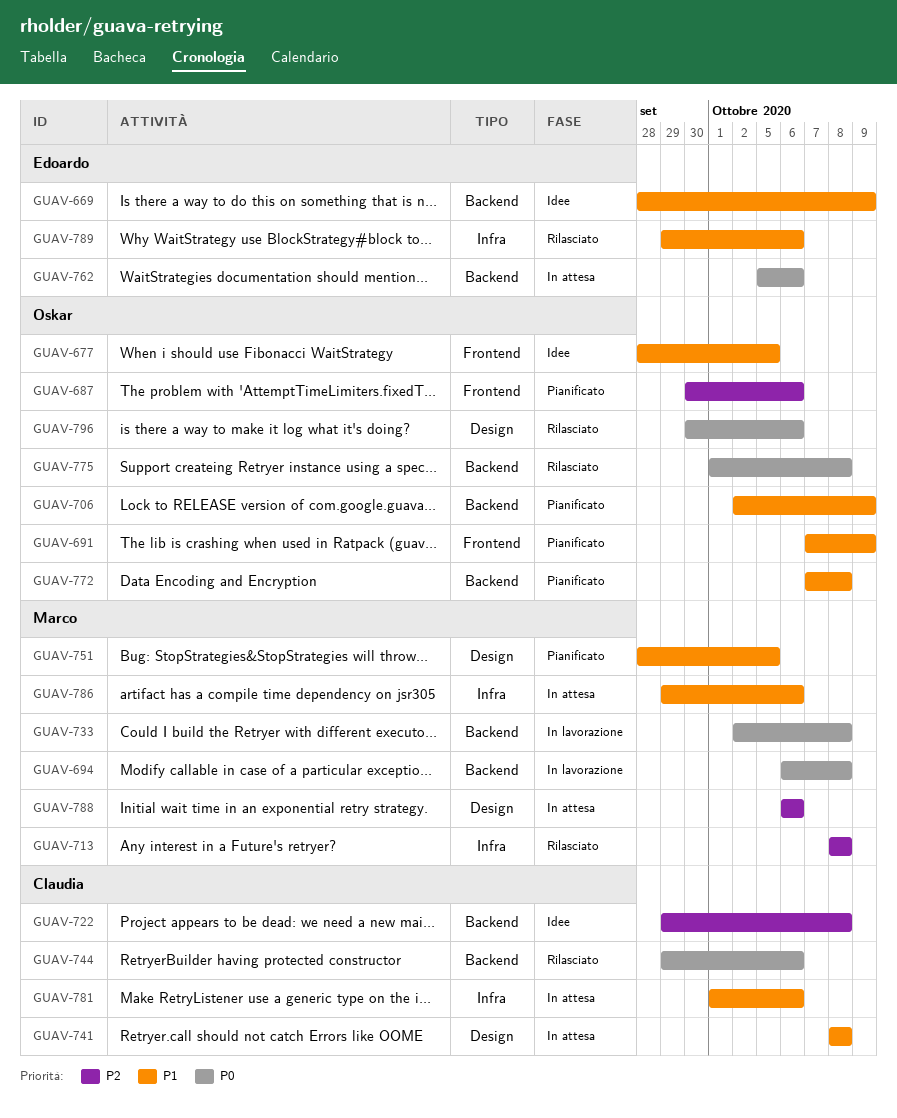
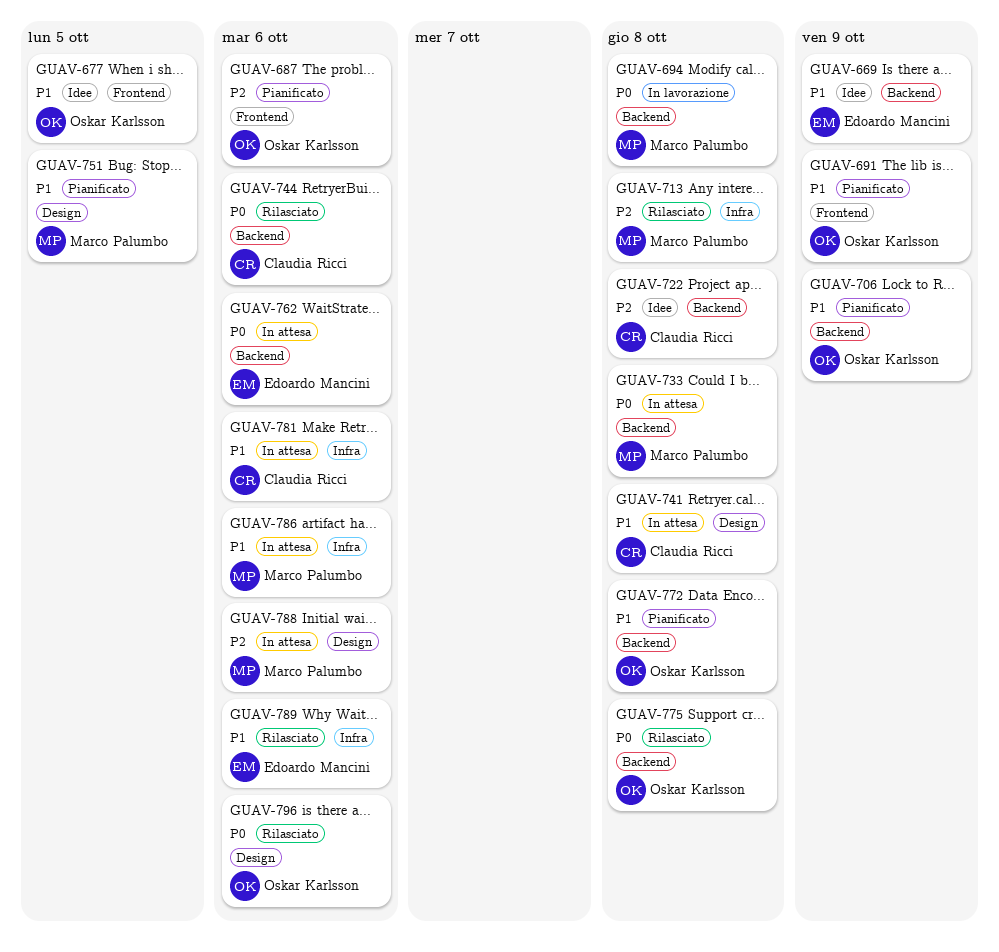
GUAV-733, status: In lavorazione -> In attesa

